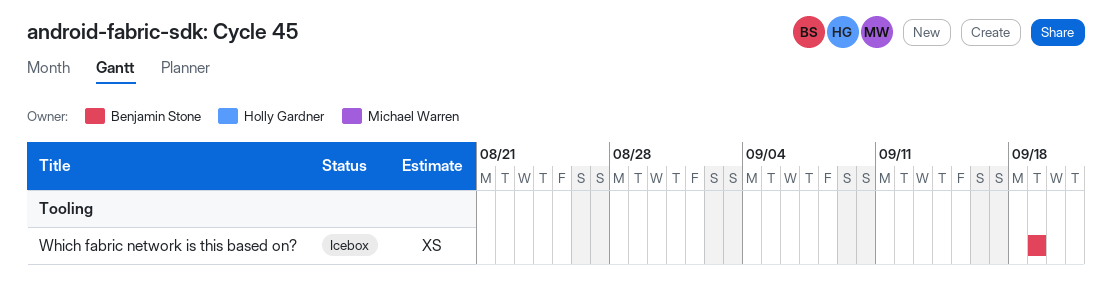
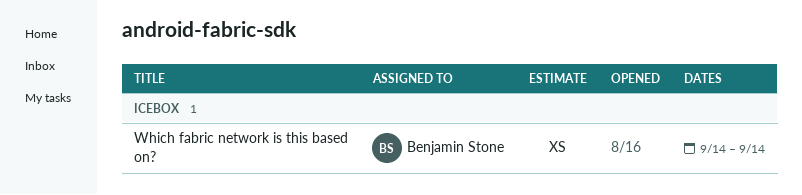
Which fabric network is this based on?, start: Sep 19 -> Sep 14
Which fabric network is this based on?, due: Sep 19 -> Sep 14

